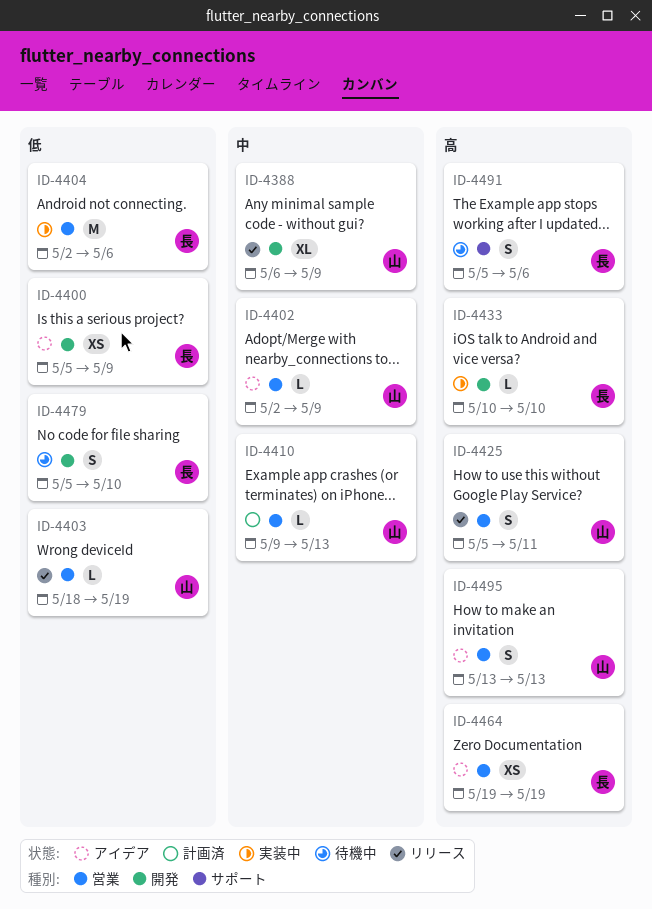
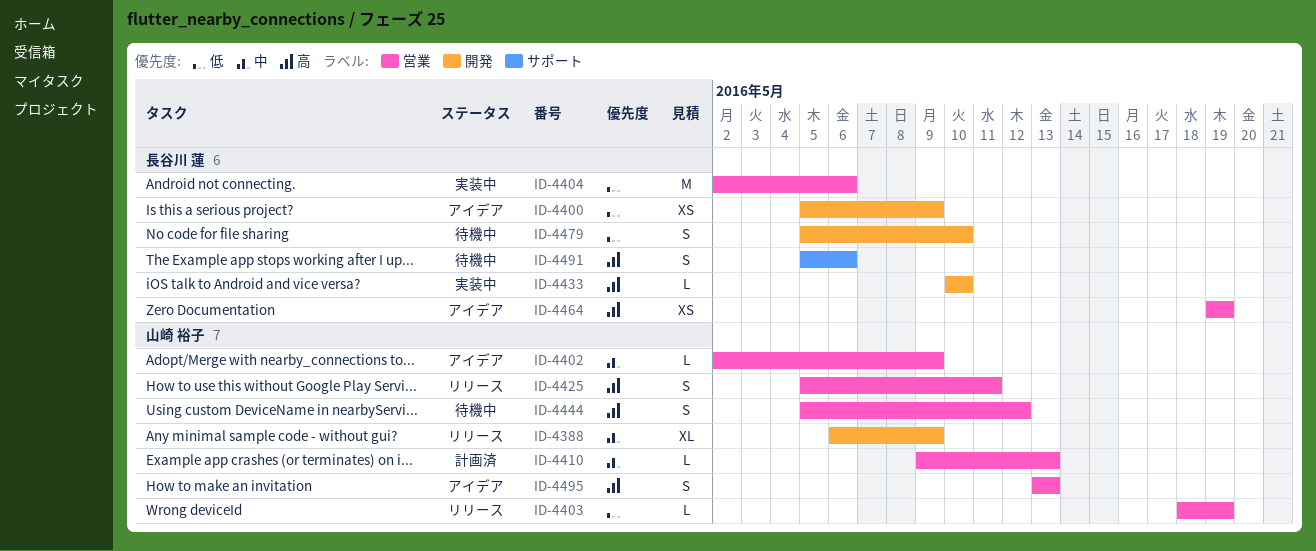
ID-4444: none -> present

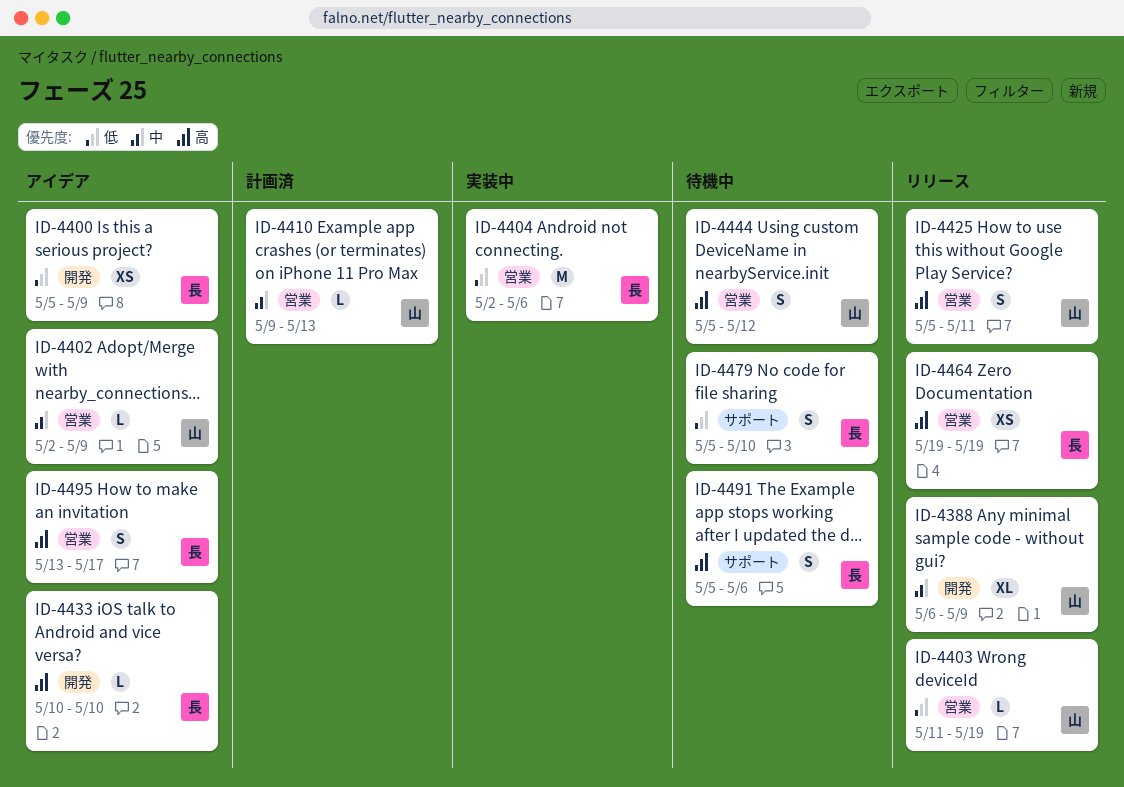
ID-4403, start: May 18 -> May 11
ID-4433, status: 実装中 -> アイデア
ID-4464, status: アイデア -> リリース
ID-4479, label: 開発 -> サポート
ID-4495, owner: 山崎 裕子 -> 長谷川 蓮
ID-4495, due: May 13 -> May 17

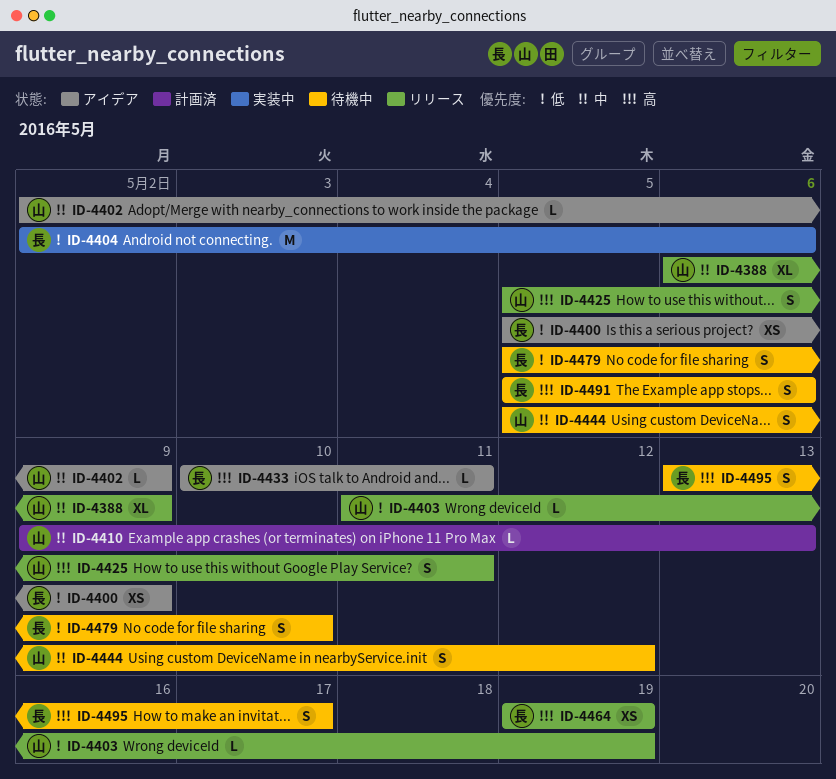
ID-4433, due: May 10 -> May 11
ID-4444, priority: 高 -> 中
ID-4495, status: アイデア -> 待機中

